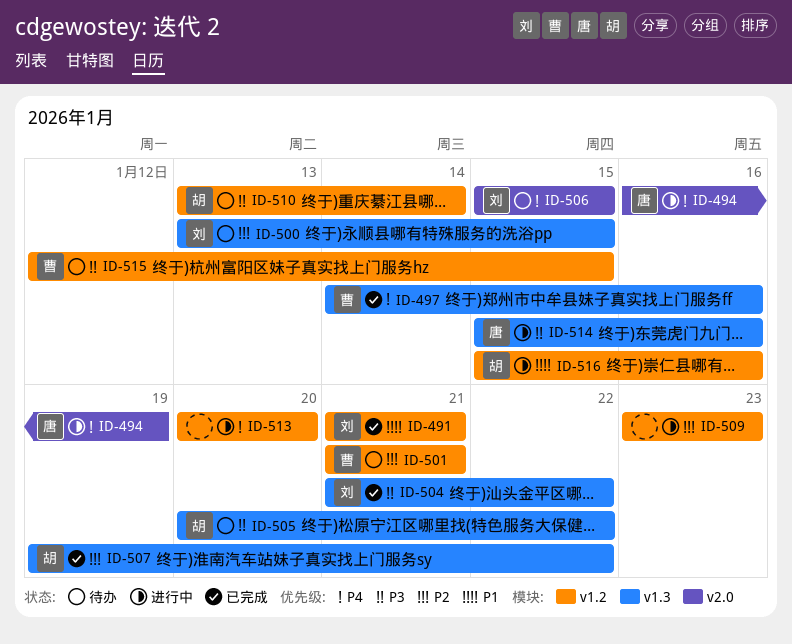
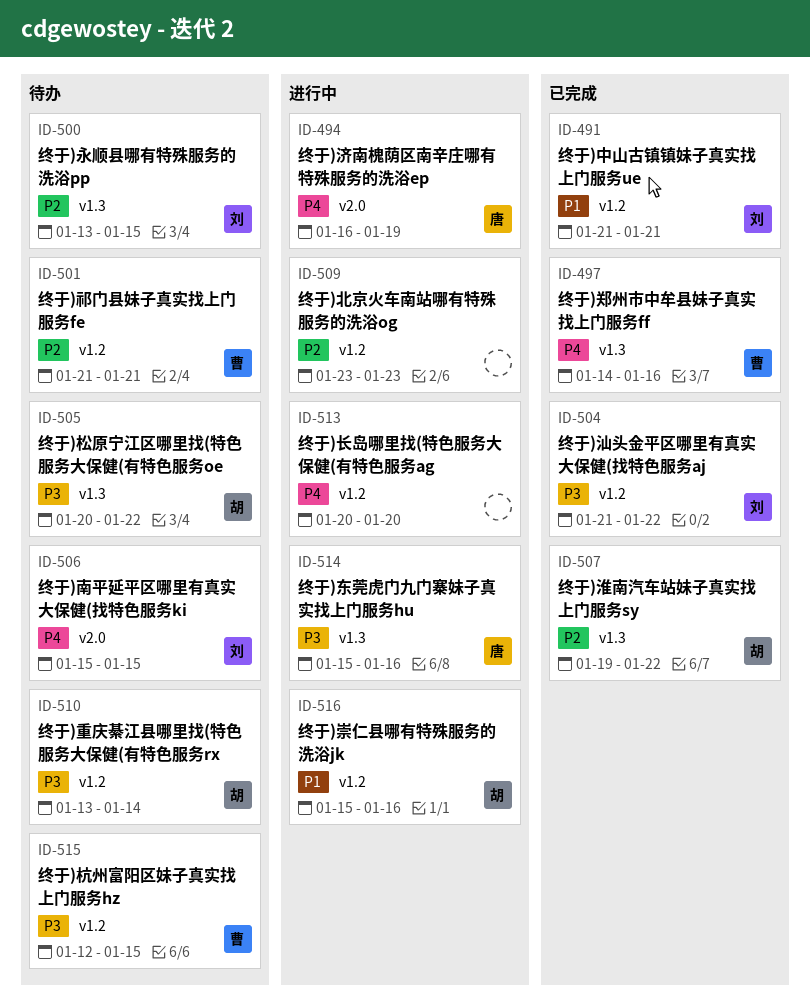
ID-504, label: v1.3 -> v1.2

